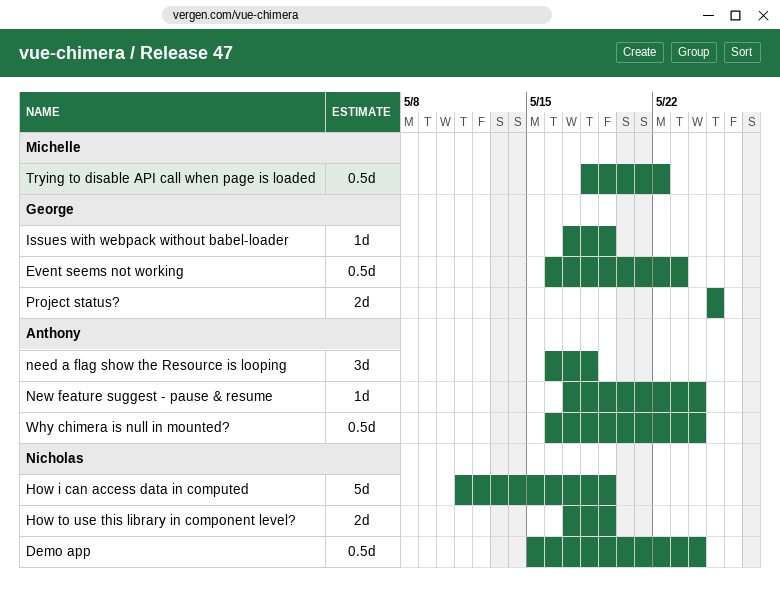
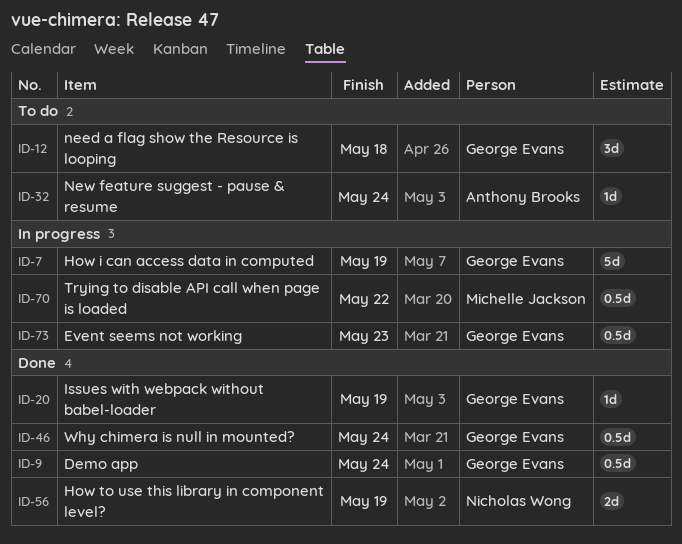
Demo app, owner: Nicholas Wong -> George Evans
How i can access data in computed, owner: Nicholas Wong -> George Evans
need a flag show the Resource is looping, owner: Anthony Brooks -> George Evans
Project status?: present -> none
Why chimera is null in mounted?, owner: Anthony Brooks -> George Evans

